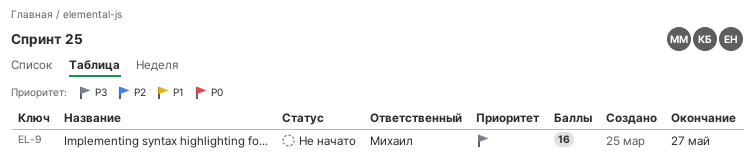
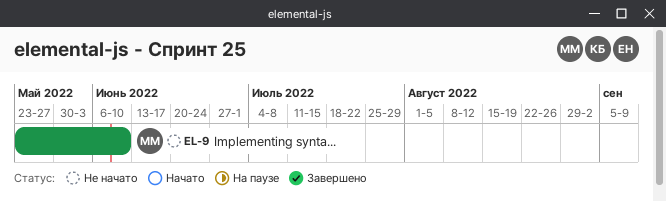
EL-9, due: May 27 -> Jun 10

